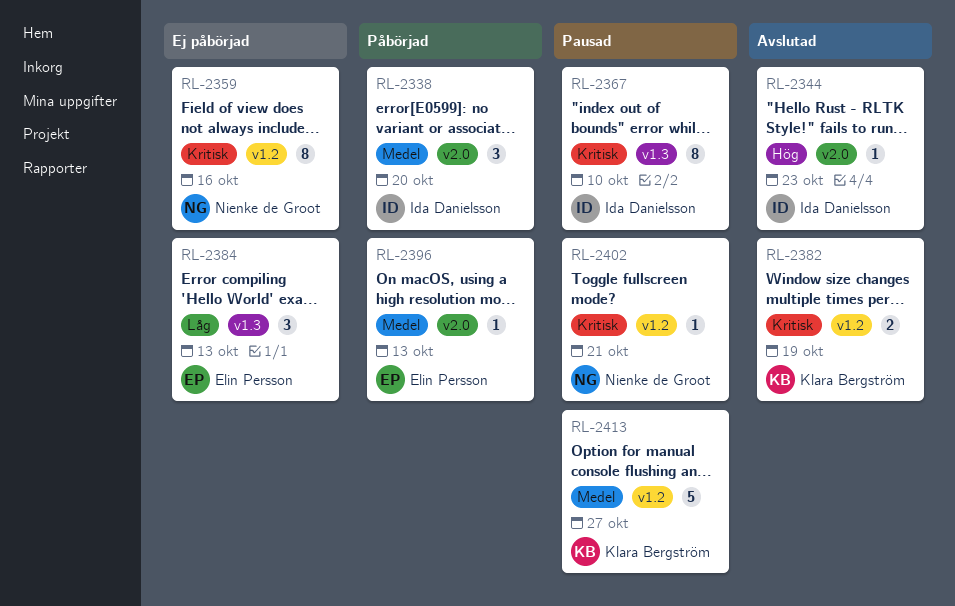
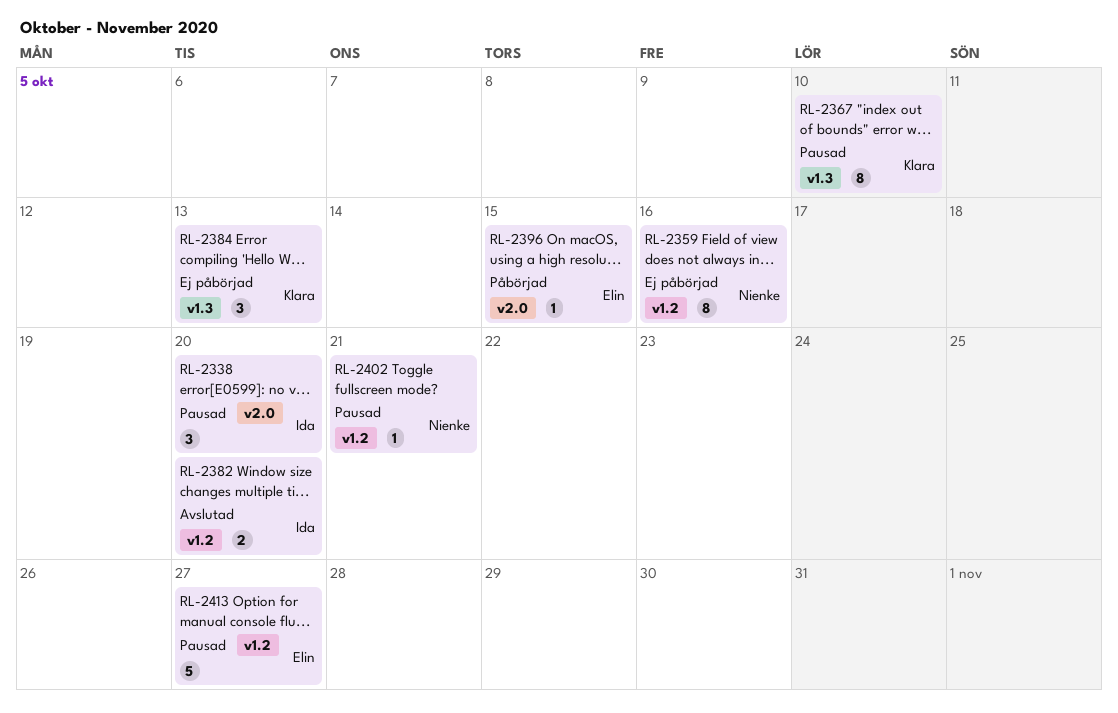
RL-2338, status: Påbörjad -> Pausad
RL-2344: present -> none
RL-2367, owner: Ida Danielsson -> Klara Bergström
RL-2382, owner: Klara Bergström -> Ida Danielsson
RL-2382, due: Oct 19 -> Oct 20
RL-2384, owner: Elin Persson -> Klara Bergström
RL-2396, due: Oct 13 -> Oct 15
RL-2413, owner: Klara Bergström -> Elin Persson

